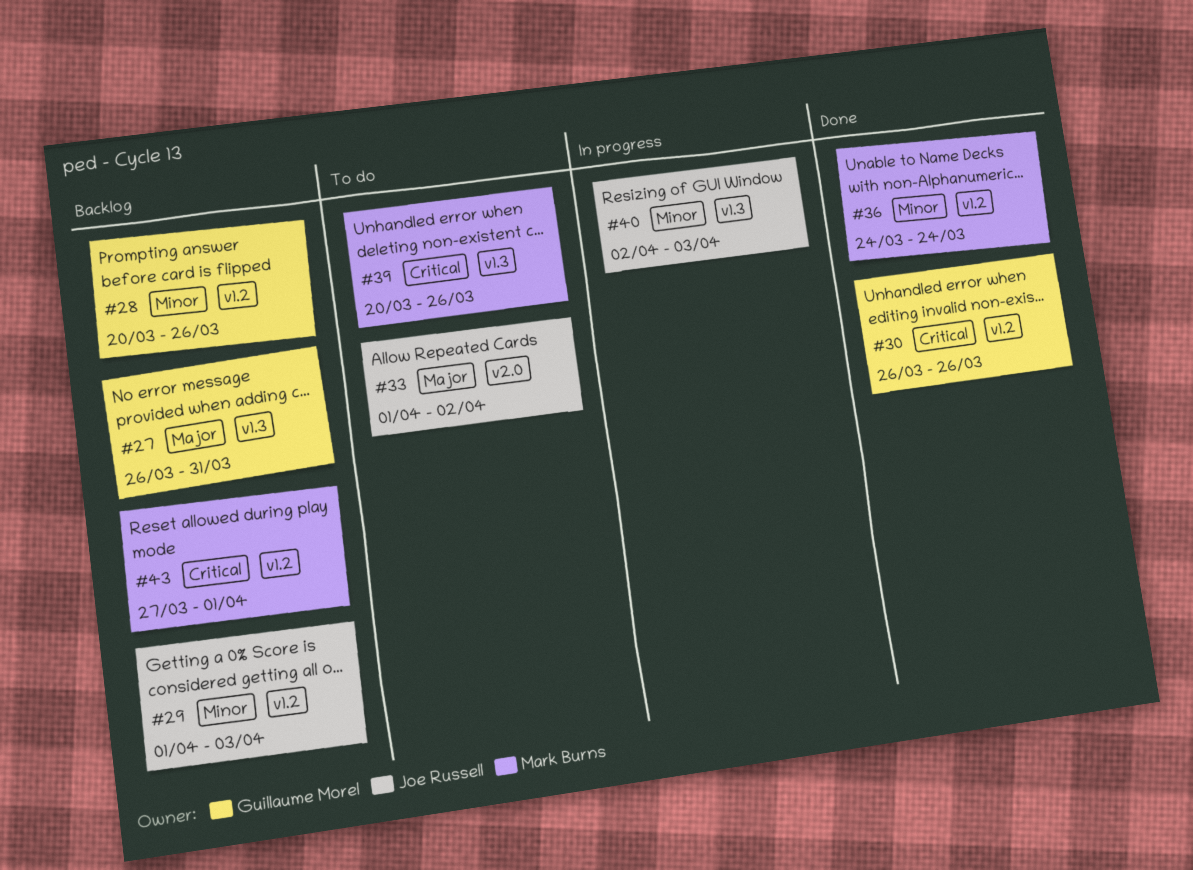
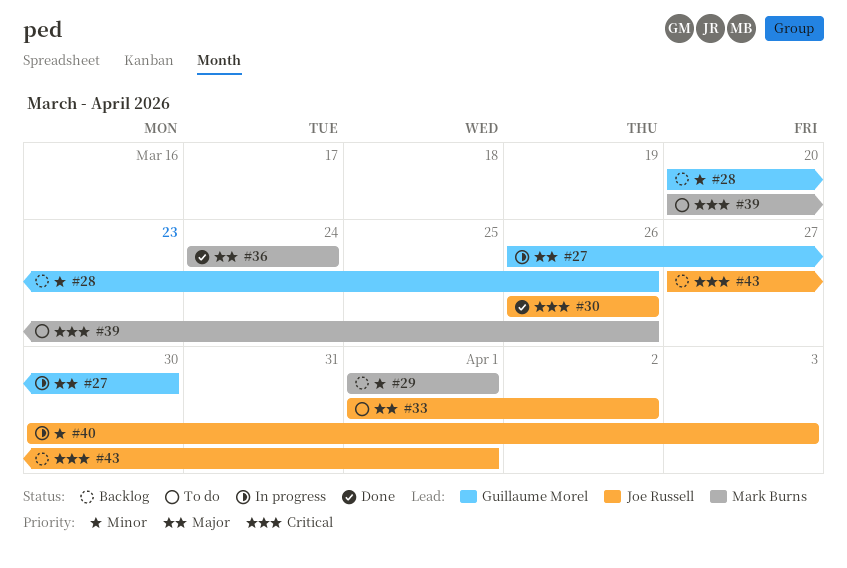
#27, status: Backlog -> In progress
#27, due: Mar 31 -> Mar 30
#29, owner: Joe Russell -> Mark Burns
#29, due: Apr 3 -> Apr 1
#30, owner: Guillaume Morel -> Joe Russell
#36, priority: Minor -> Major
#40, start: Apr 2 -> Mar 30
#43, owner: Mark Burns -> Joe Russell

